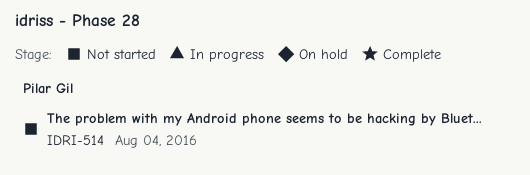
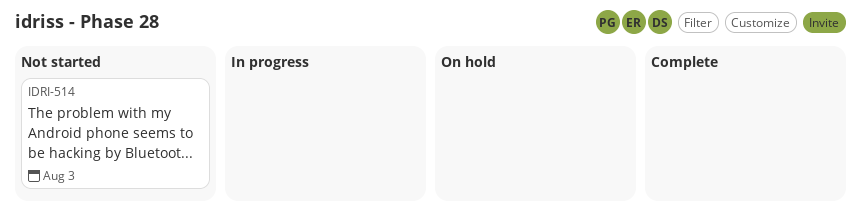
IDRI-514, due: Aug 4 -> Aug 3

